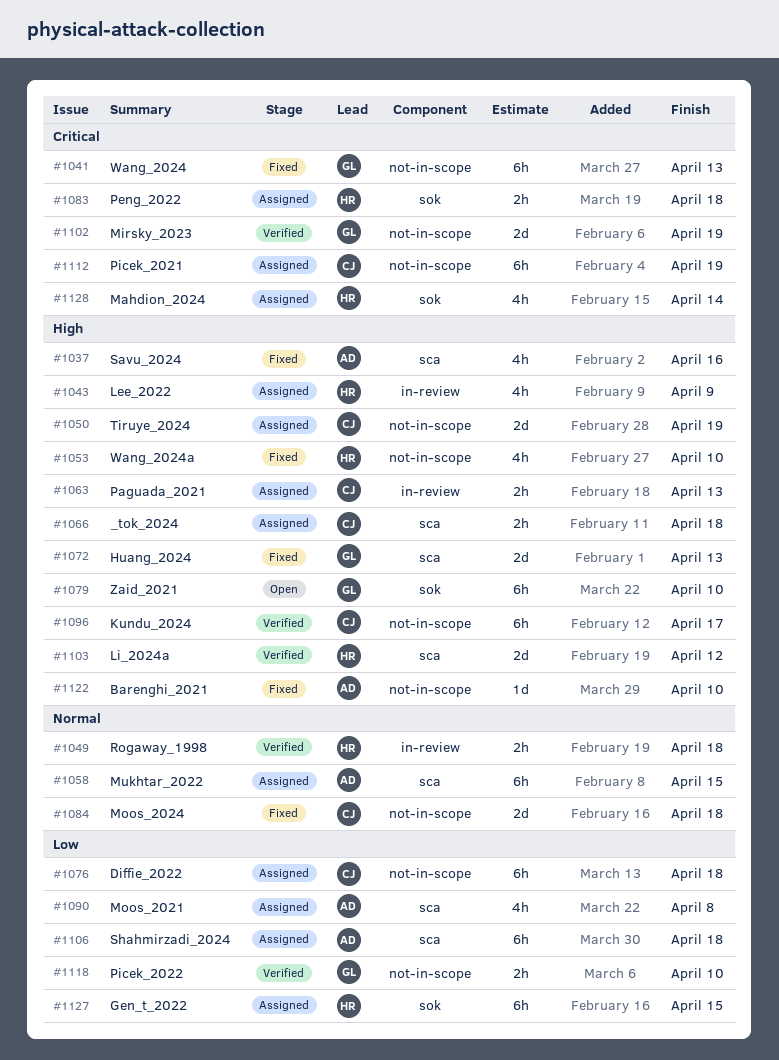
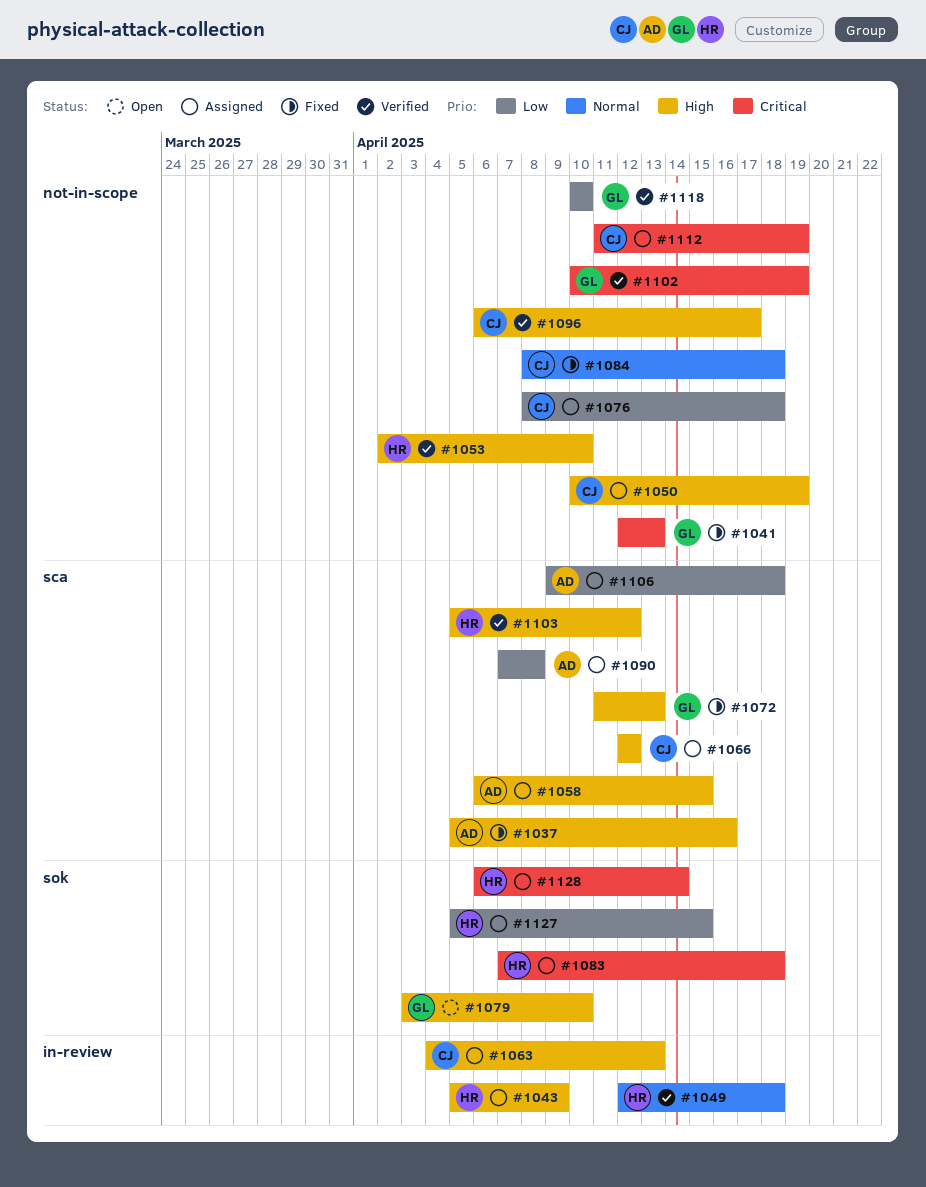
#1053, status: Fixed -> Verified
#1058, priority: Normal -> High
#1066, due: Apr 18 -> Apr 12
#1122: present -> none

